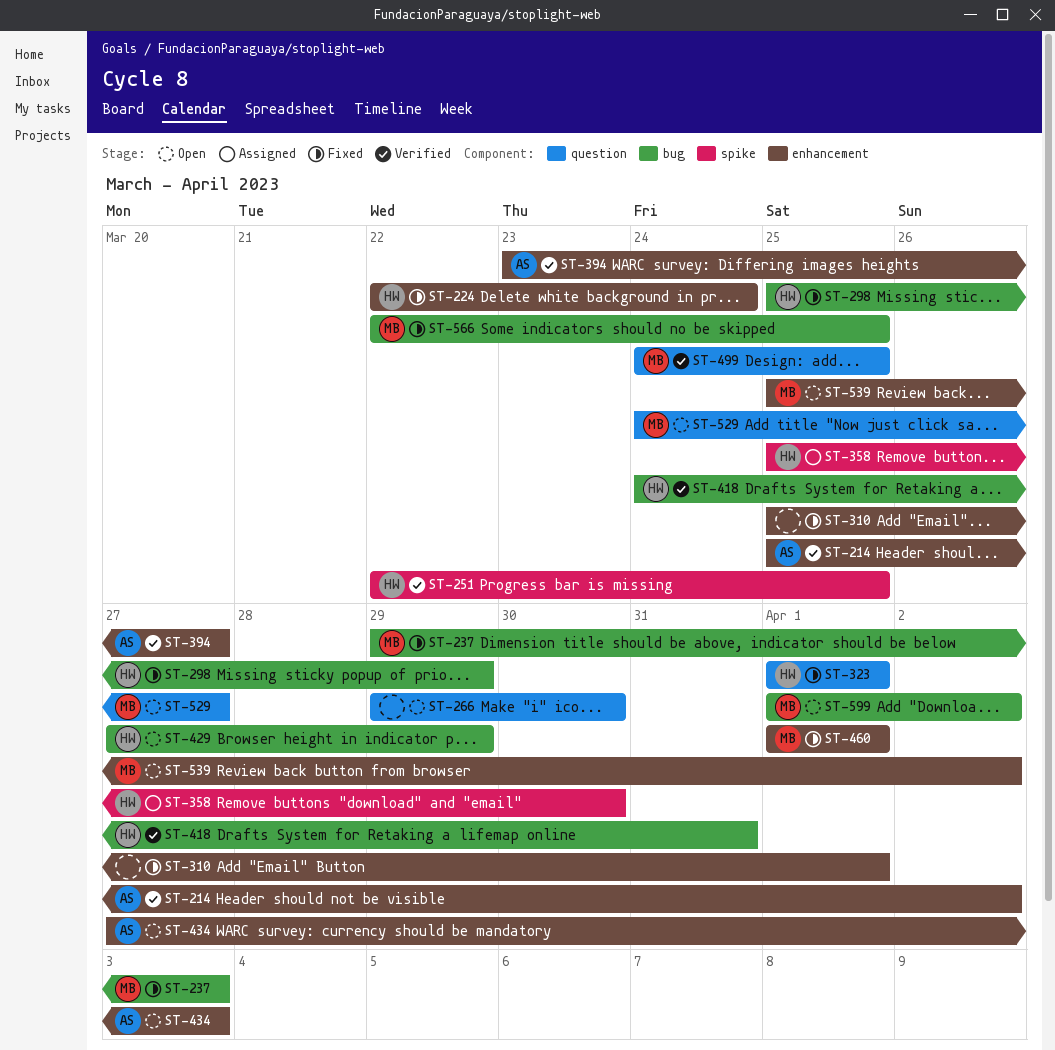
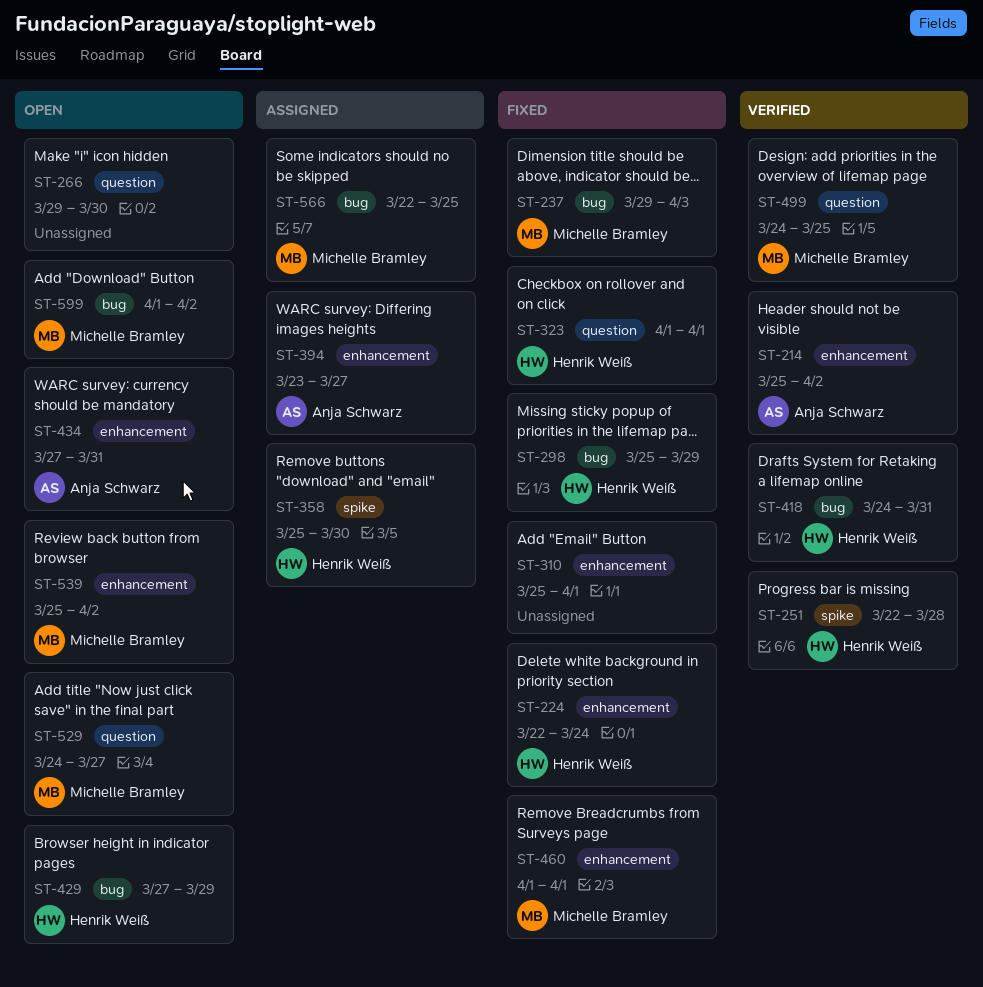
ST-251, due: Mar 25 -> Mar 28
ST-394, status: Verified -> Assigned
ST-434, due: Apr 3 -> Mar 31
ST-566, status: Fixed -> Assigned

